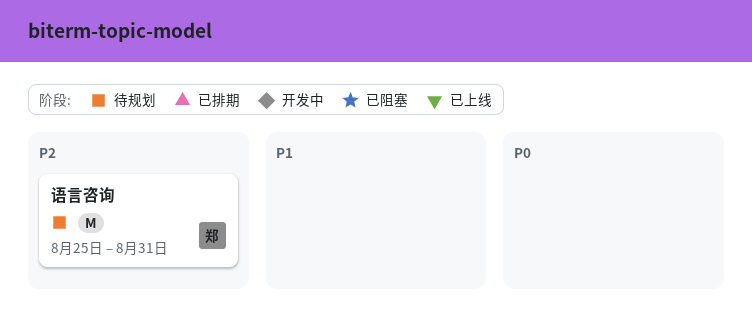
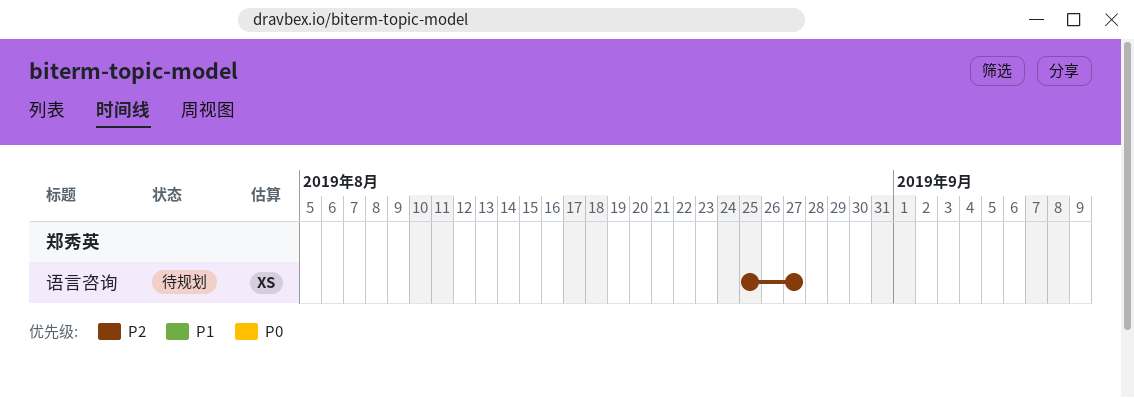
语言咨询, estimate: M -> XS
语言咨询, due: Aug 31 -> Aug 27

